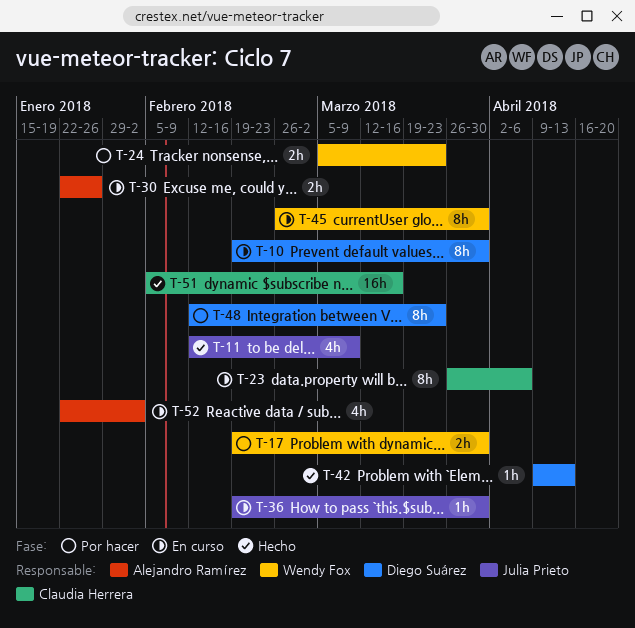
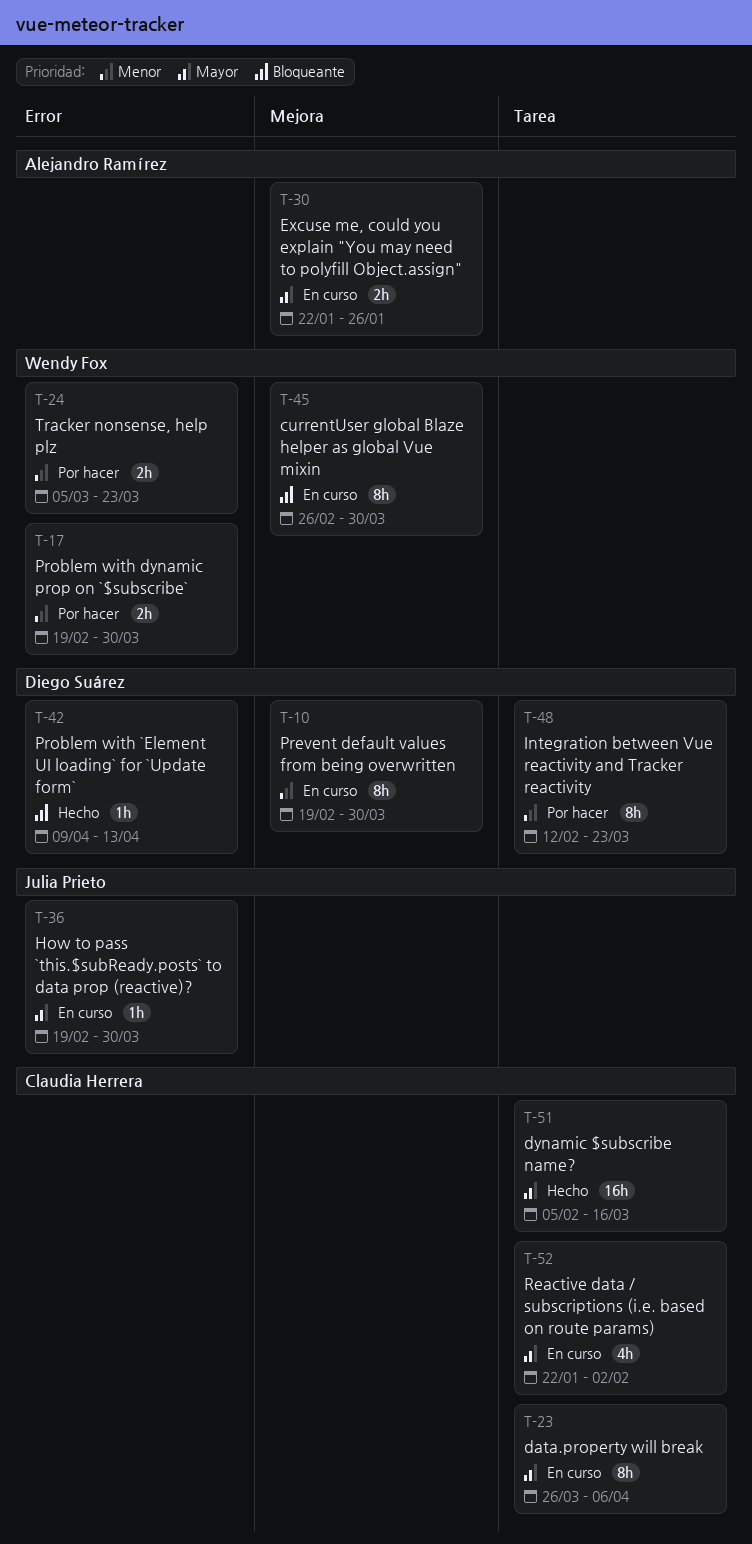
T-11: present -> none
T-52, owner: Alejandro Ramírez -> Claudia Herrera

